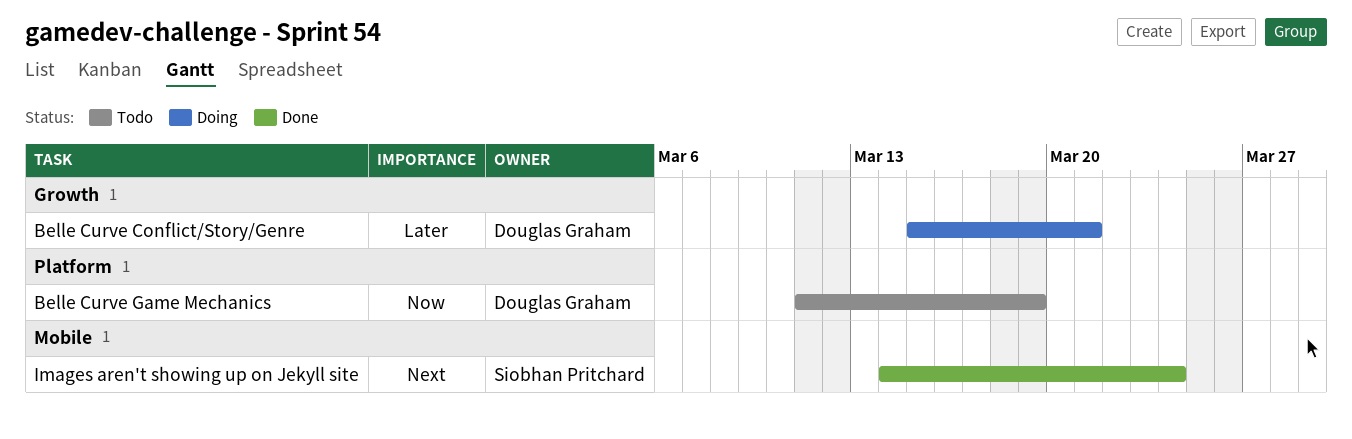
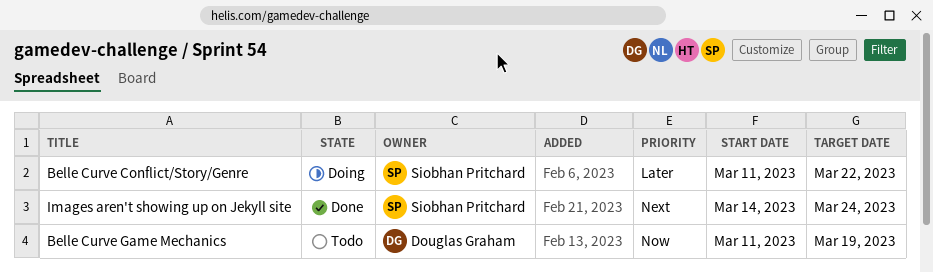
Belle Curve Conflict/Story/Genre, owner: Douglas Graham -> Siobhan Pritchard
Belle Curve Conflict/Story/Genre, start: Mar 15 -> Mar 11
Belle Curve Conflict/Story/Genre, due: Mar 21 -> Mar 22

